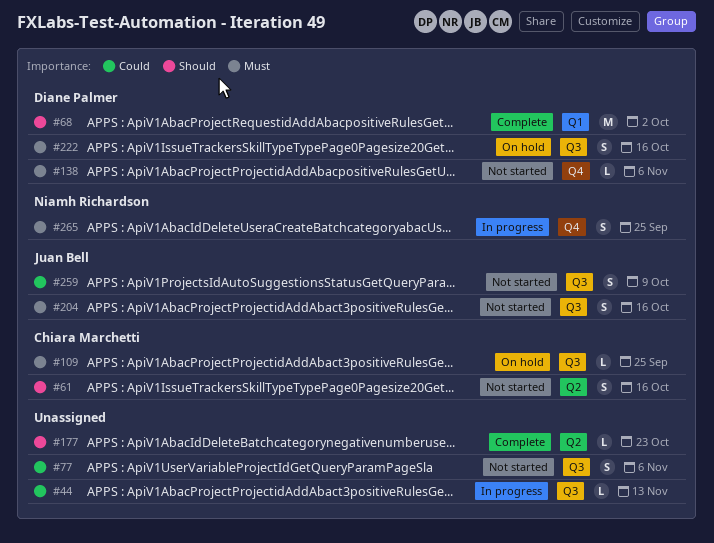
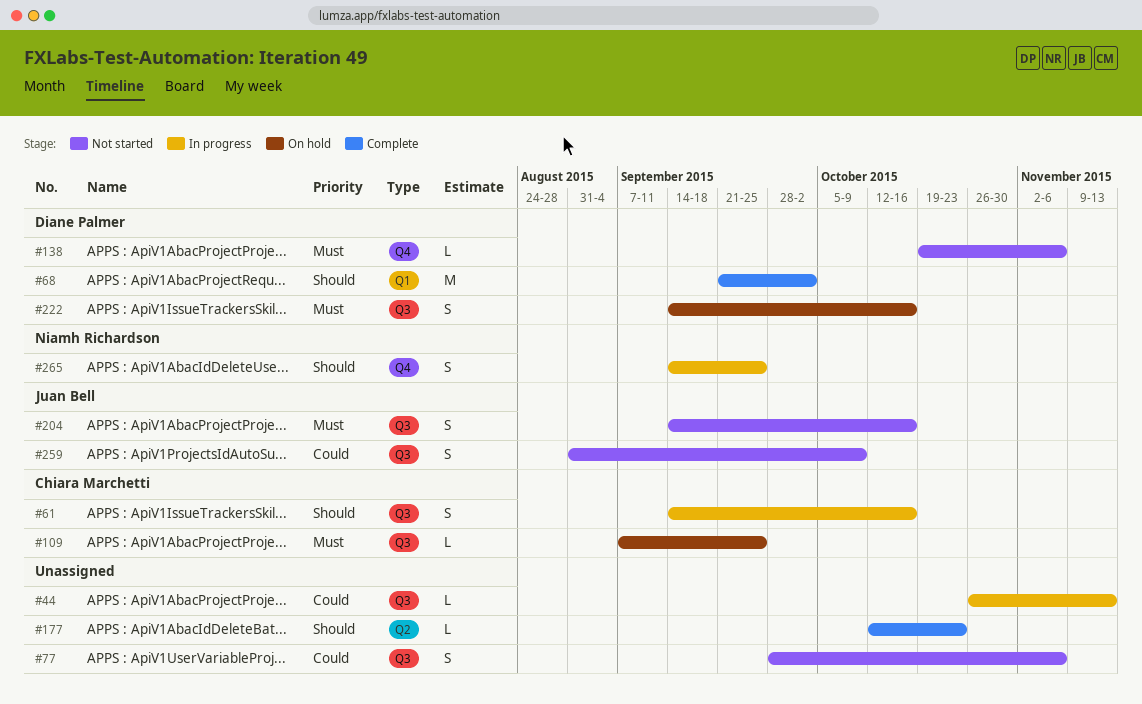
#61, status: Not started -> In progress
#61, label: Q2 -> Q3
#265, priority: Must -> Should

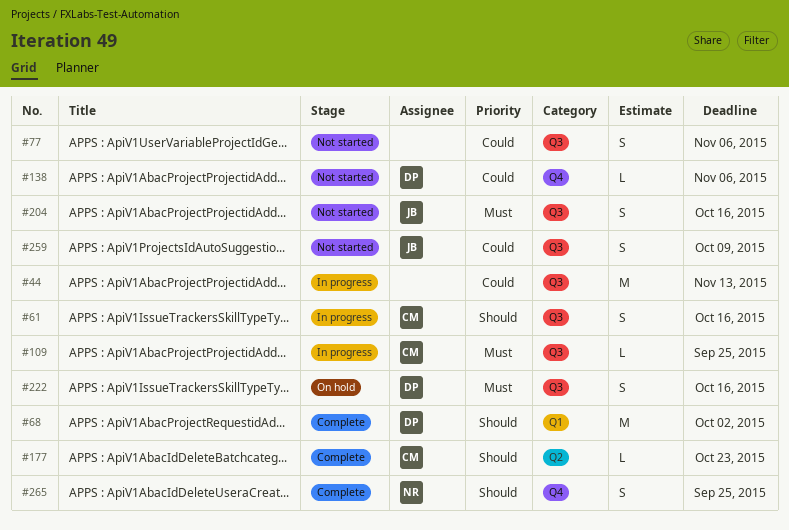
#44, estimate: L -> M
#109, status: On hold -> In progress
#138, priority: Must -> Could
#177, owner: none -> Chiara Marchetti
#265, status: In progress -> Complete

